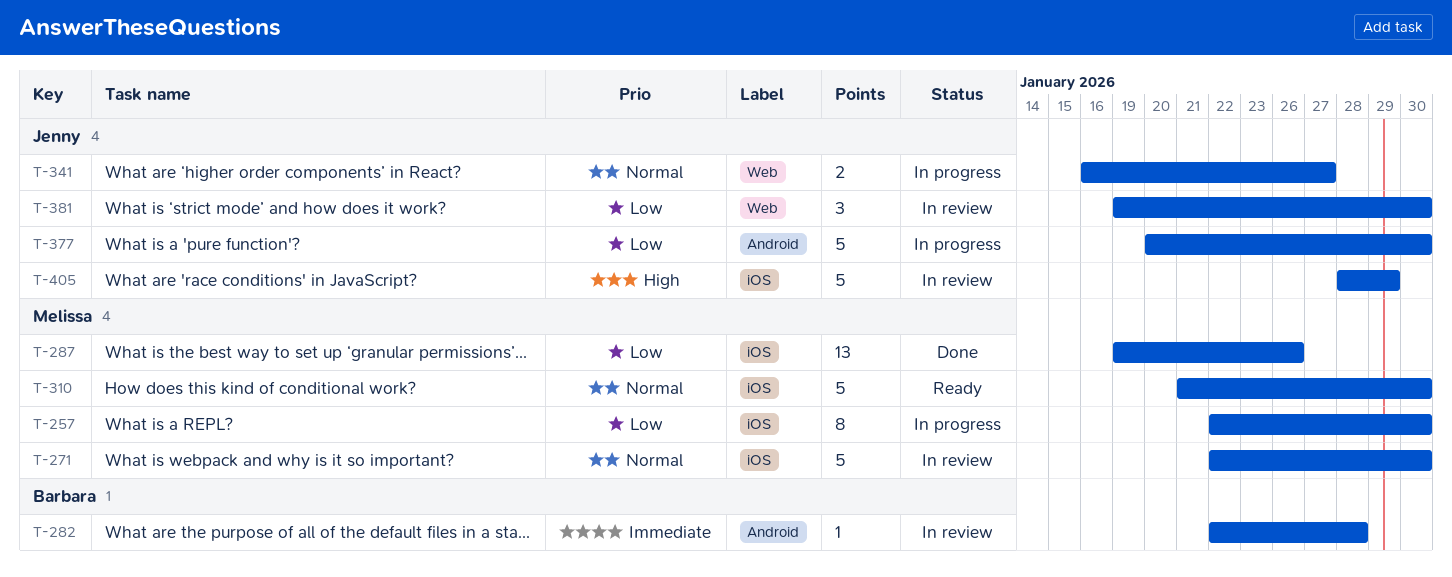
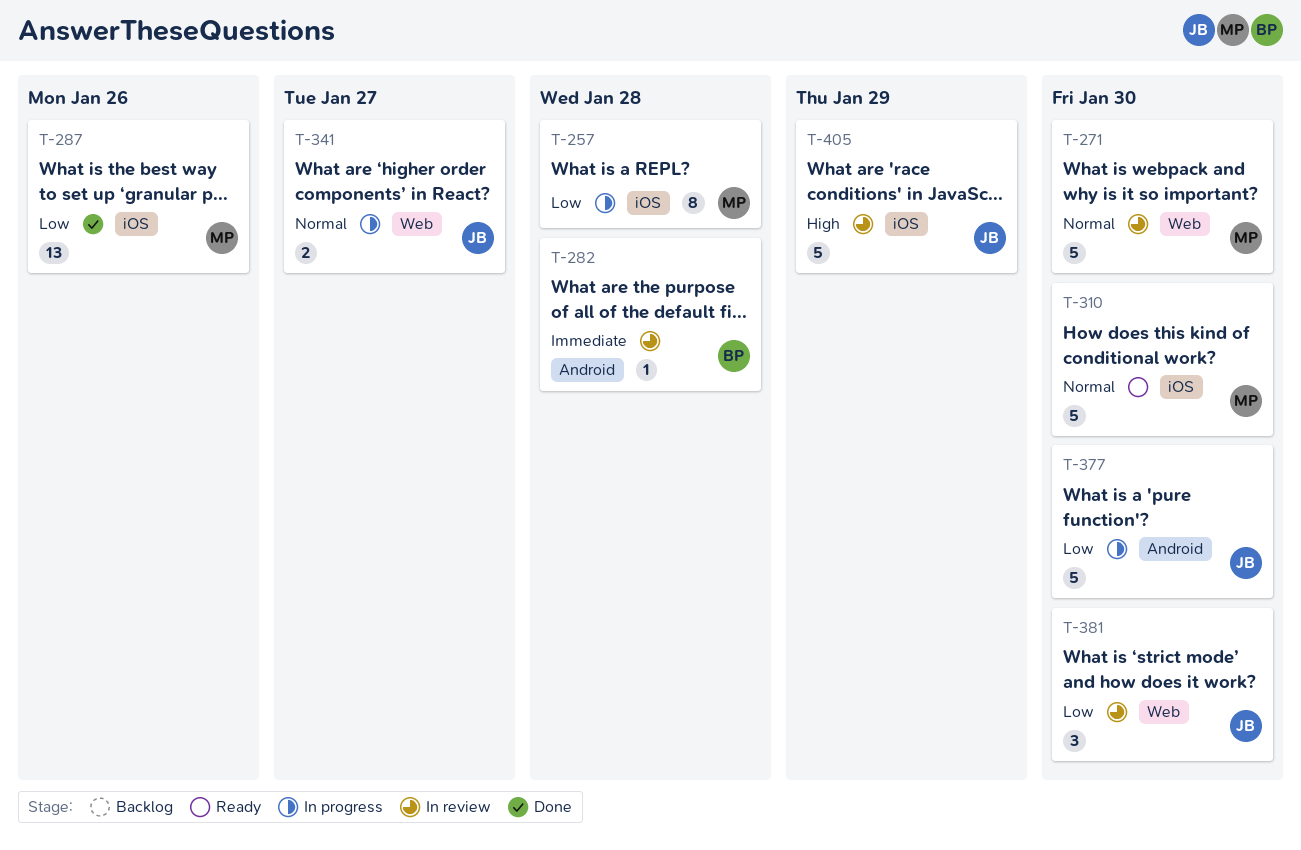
T-257, due: Jan 30 -> Jan 28
T-271, label: iOS -> Web

